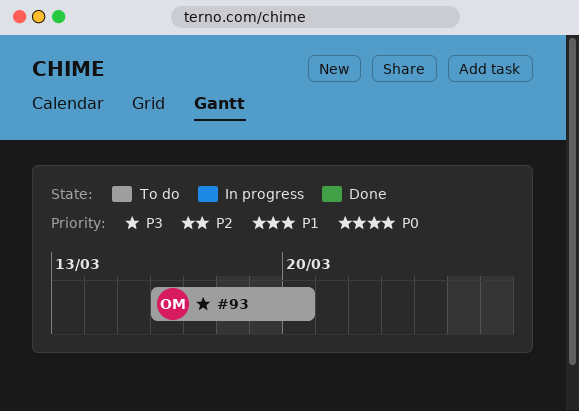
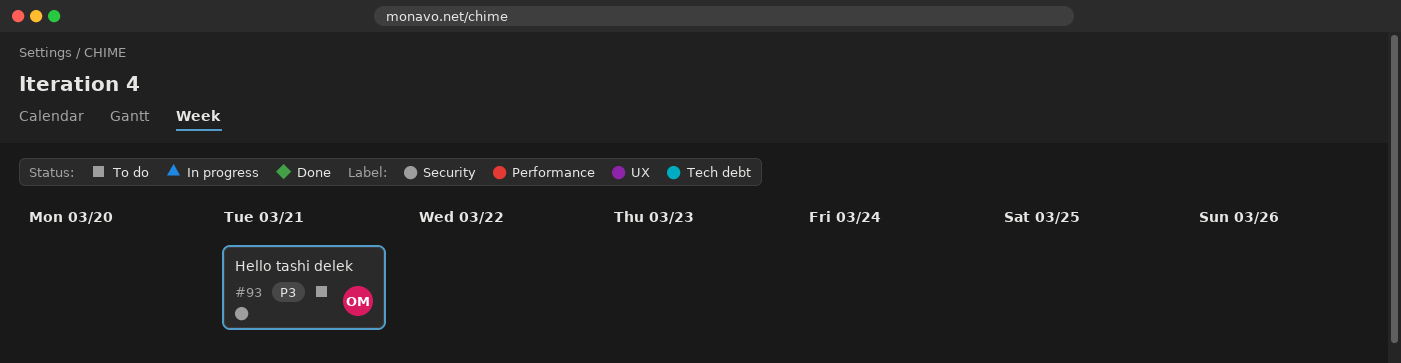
#93, due: Mar 20 -> Mar 21

